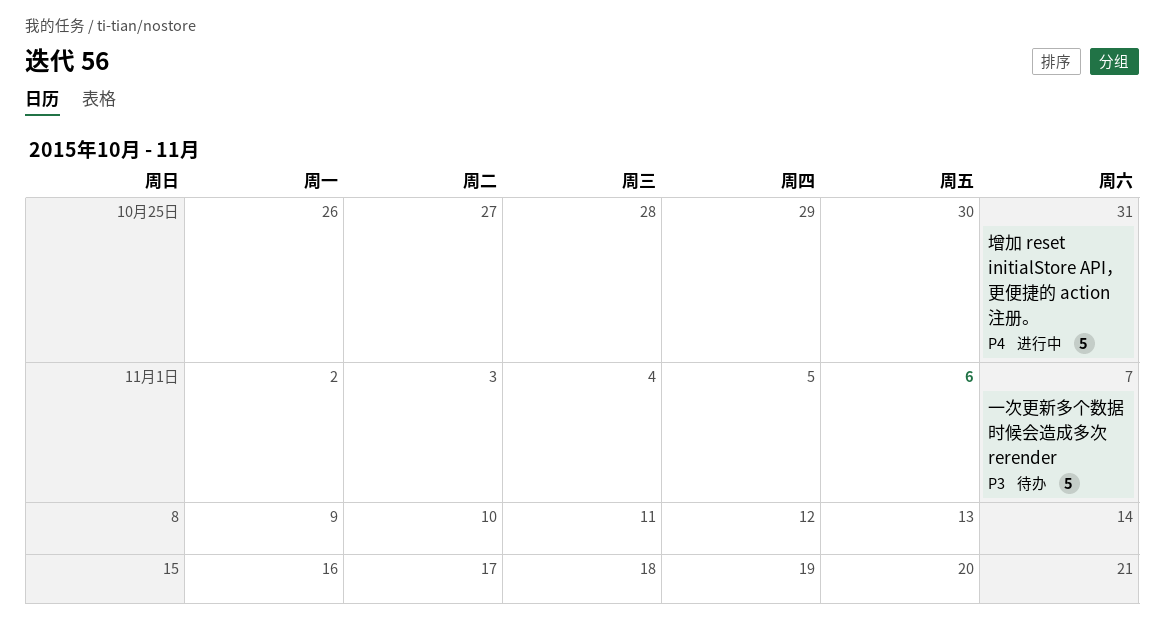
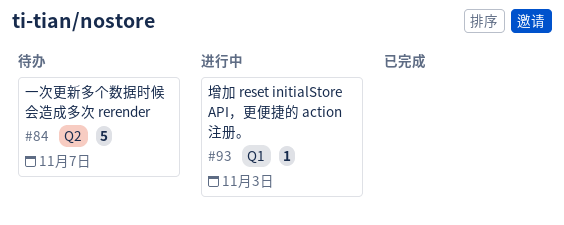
增加 reset initialStore API，更便捷的 action 注册。, estimate: 5 -> 1
增加 reset initialStore API，更便捷的 action 注册。, due: Oct 31 -> Nov 3

